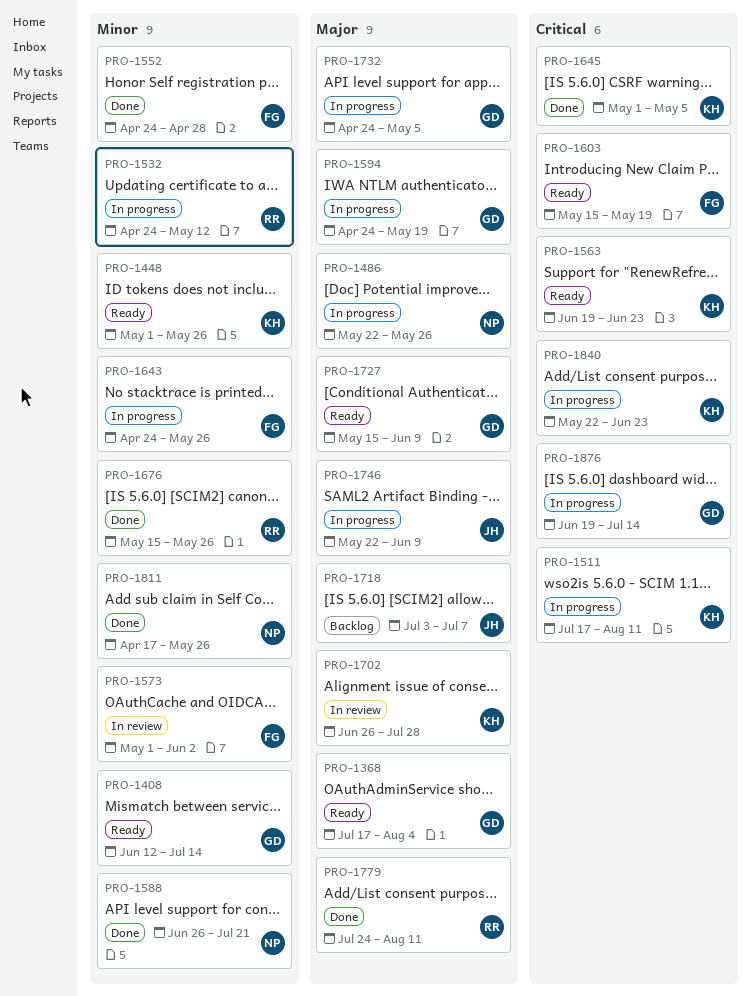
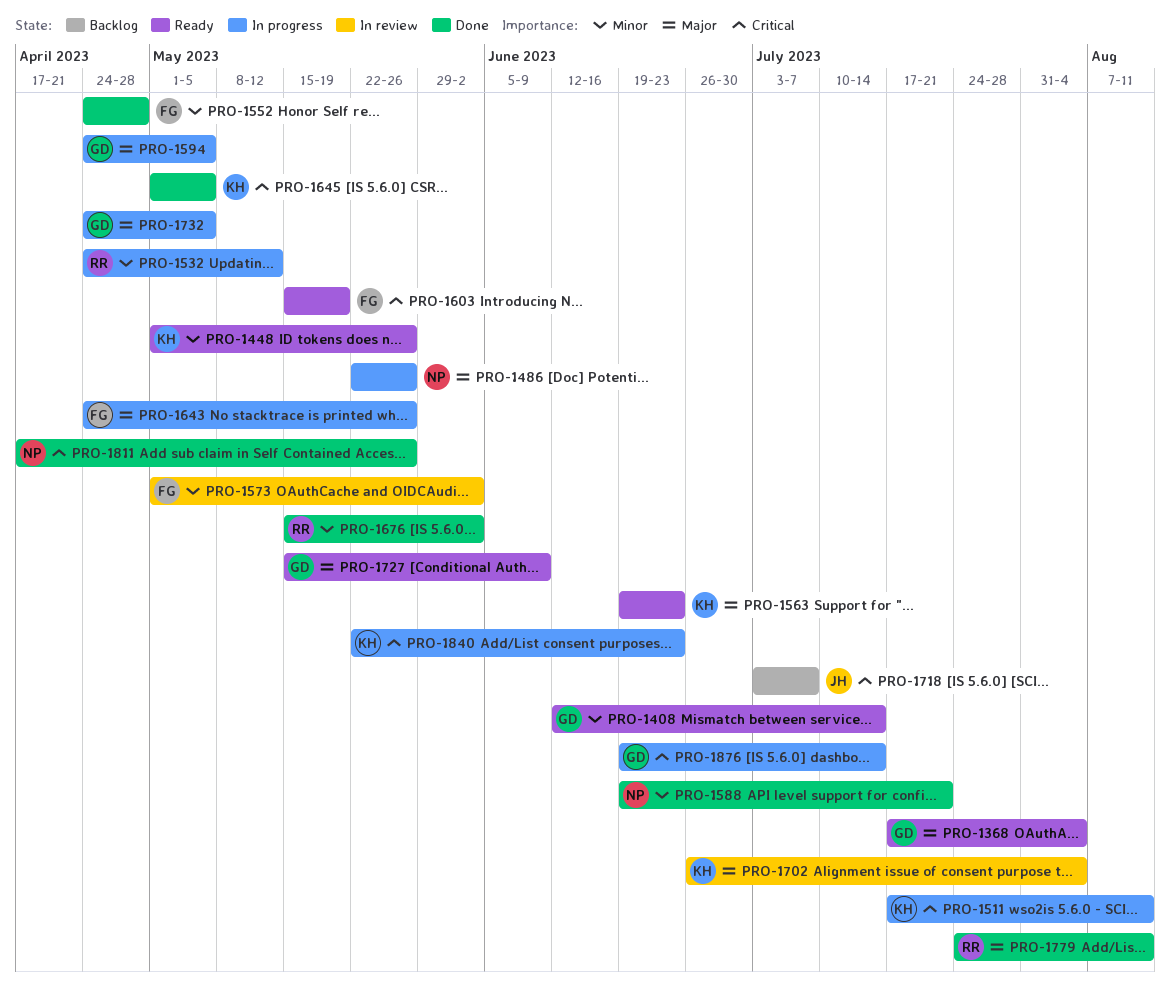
PRO-1563, priority: Critical -> Major
PRO-1588, start: Jun 26 -> Jun 19
PRO-1594, due: May 19 -> May 5
PRO-1643, priority: Minor -> Major
PRO-1676, due: May 26 -> Jun 2
PRO-1702, due: Jul 28 -> Aug 4
PRO-1718, priority: Major -> Critical
PRO-1746: present -> none
PRO-1811, priority: Minor -> Critical

